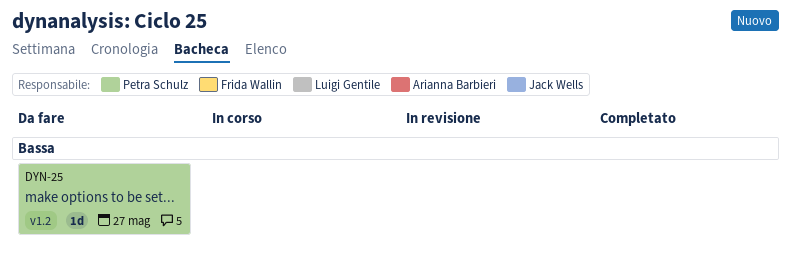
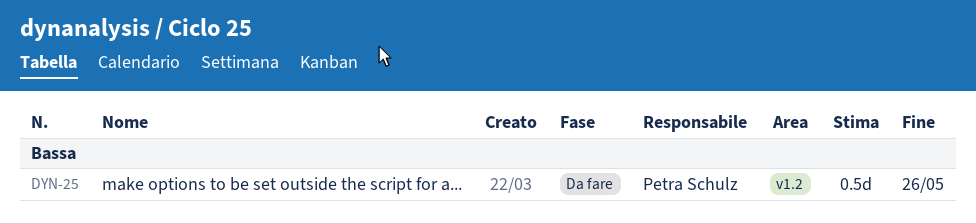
DYN-25, estimate: 1d -> 0.5d
DYN-25, due: May 27 -> May 26

